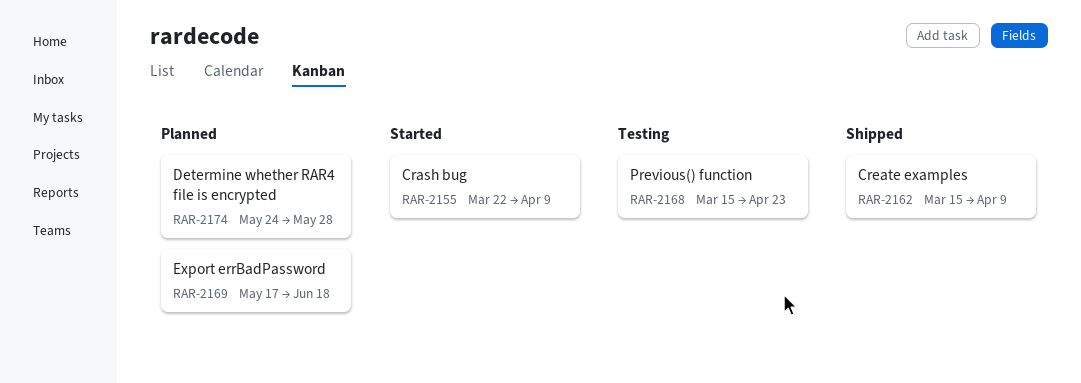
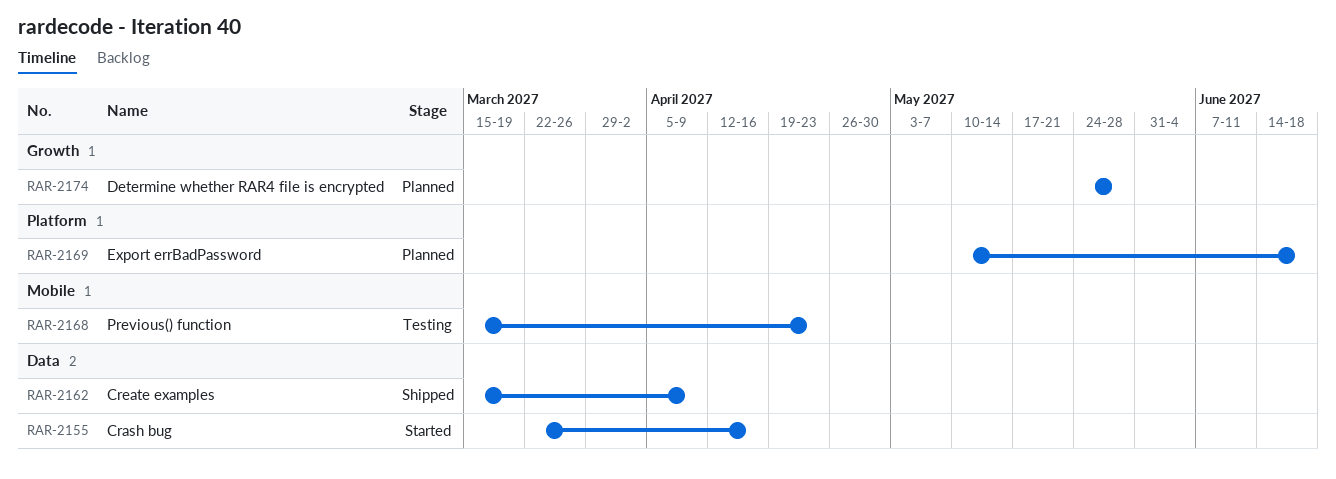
RAR-2155, due: Apr 9 -> Apr 16
RAR-2169, start: May 17 -> May 10

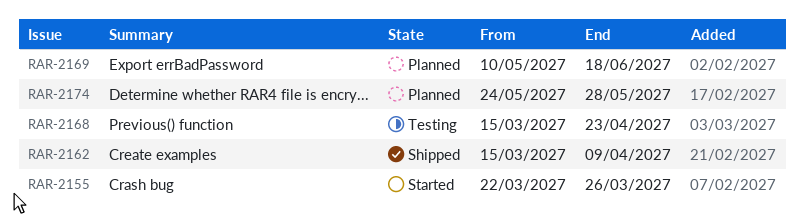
RAR-2155, due: Apr 16 -> Mar 26

